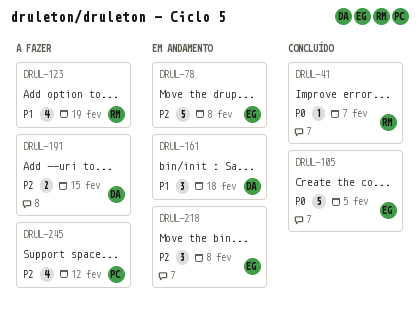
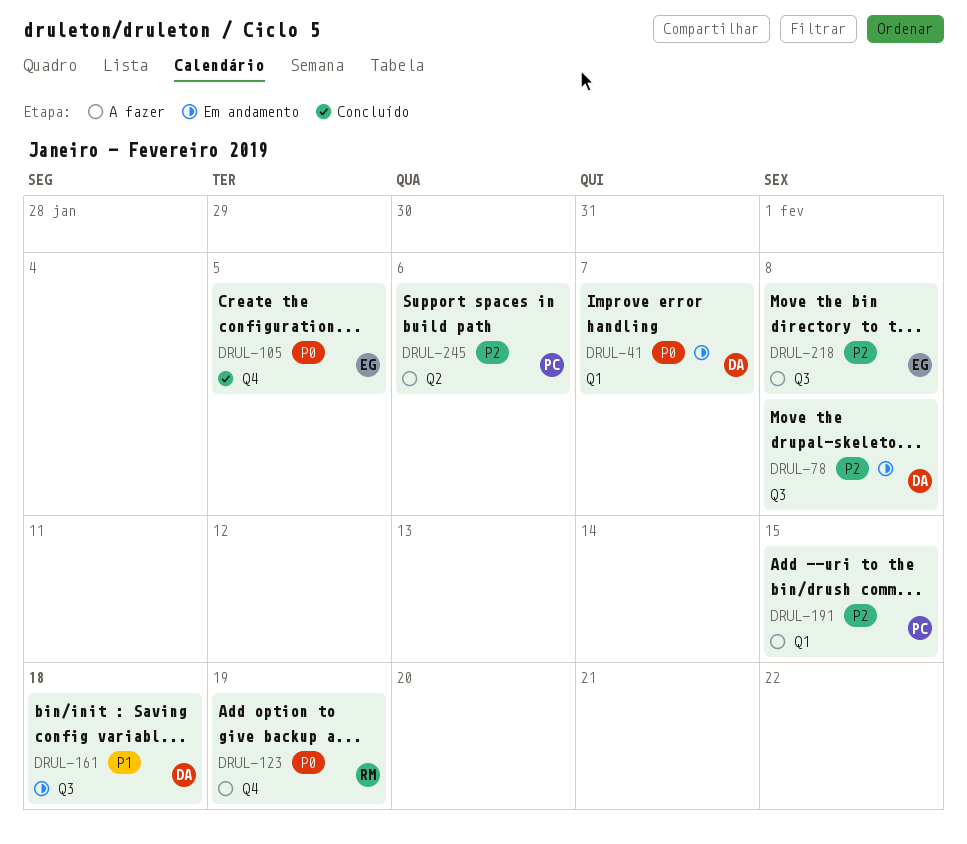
DRUL-41, status: Concluído -> Em andamento
DRUL-41, owner: RM -> DA
DRUL-78, owner: EG -> DA
DRUL-123, priority: P1 -> P0
DRUL-191, owner: DA -> PC
DRUL-218, status: Em andamento -> A fazer
DRUL-245, due: Feb 12 -> Feb 6

